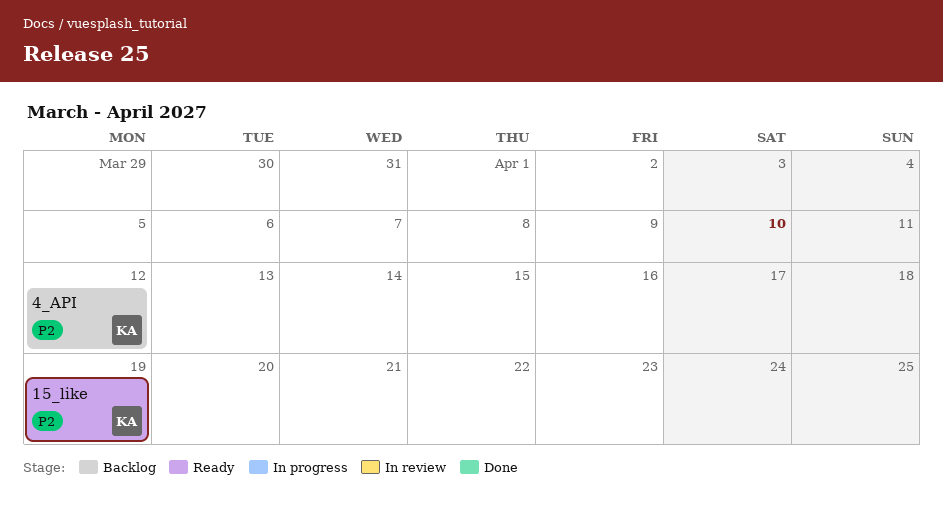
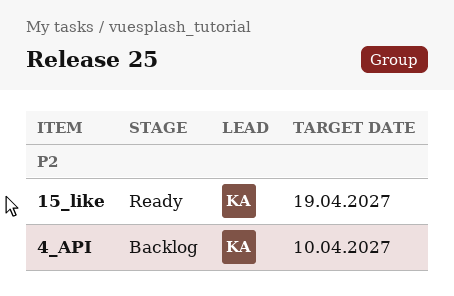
4_API, due: Apr 12 -> Apr 10

